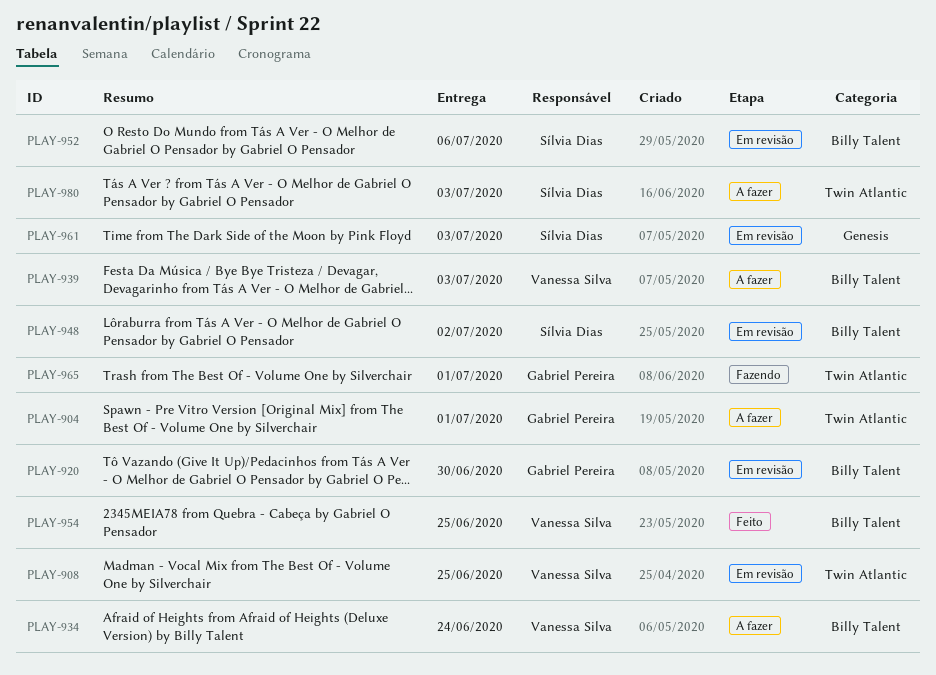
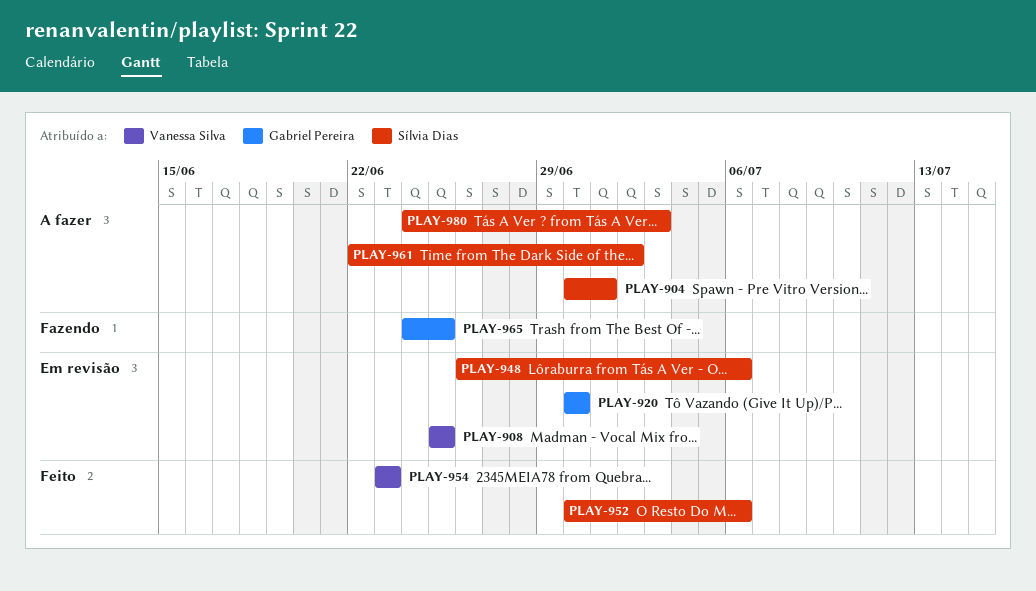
PLAY-904, owner: Gabriel Pereira -> Sílvia Dias
PLAY-934: present -> none
PLAY-939: present -> none
PLAY-948, due: Jul 2 -> Jul 6
PLAY-952, status: Em revisão -> Feito
PLAY-954, due: Jun 25 -> Jun 23
PLAY-961, status: Em revisão -> A fazer
PLAY-961, due: Jul 3 -> Jul 2
PLAY-965, due: Jul 1 -> Jun 25

